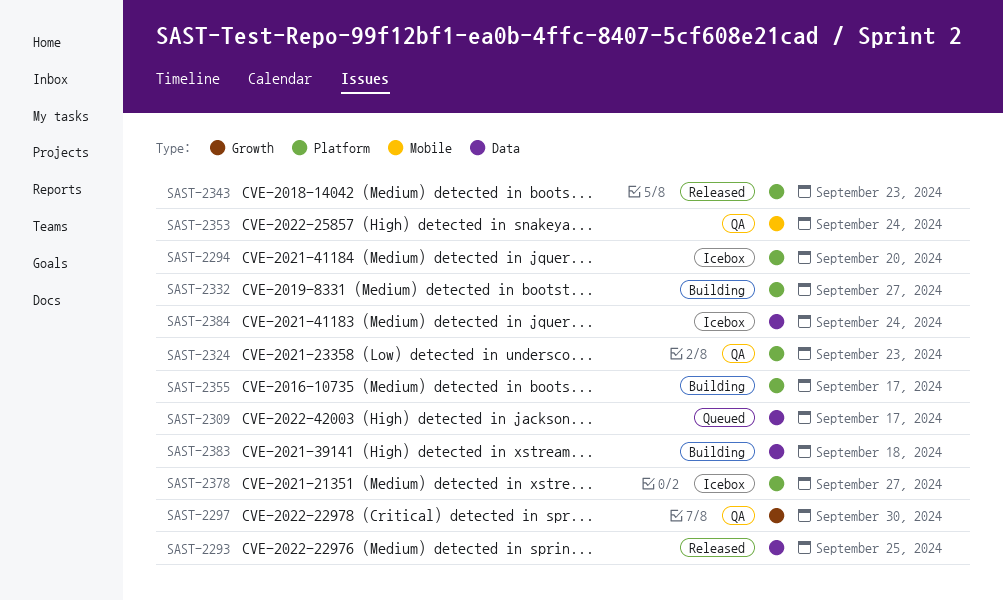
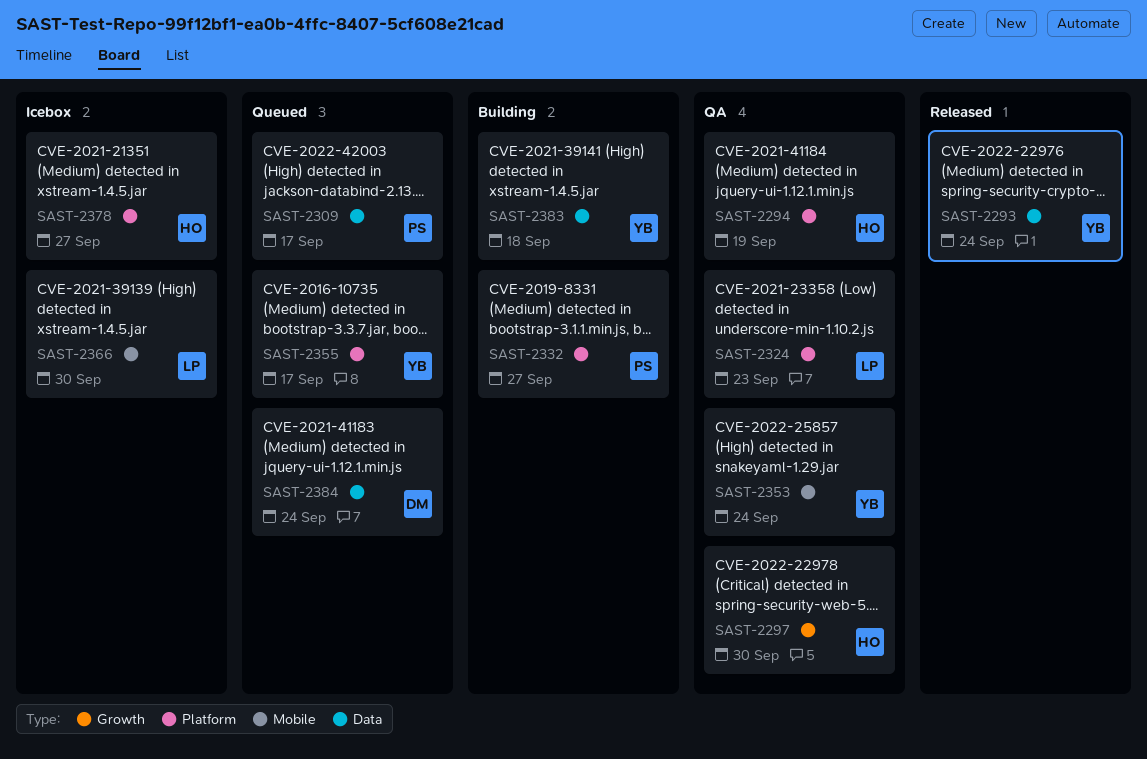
SAST-2293, due: Sep 25 -> Sep 24
SAST-2294, status: Icebox -> QA
SAST-2294, due: Sep 20 -> Sep 19
SAST-2343: present -> none
SAST-2355, status: Building -> Queued
SAST-2366: none -> present
SAST-2384, status: Icebox -> Queued

